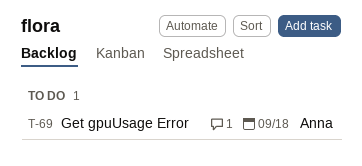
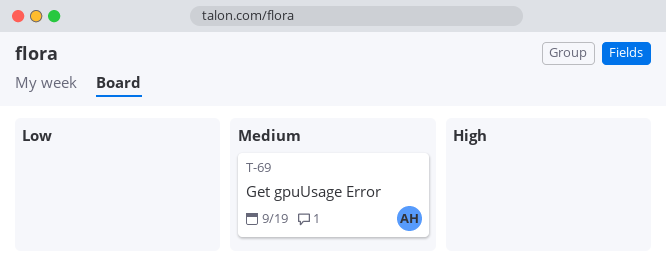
T-69, due: Sep 18 -> Sep 19

